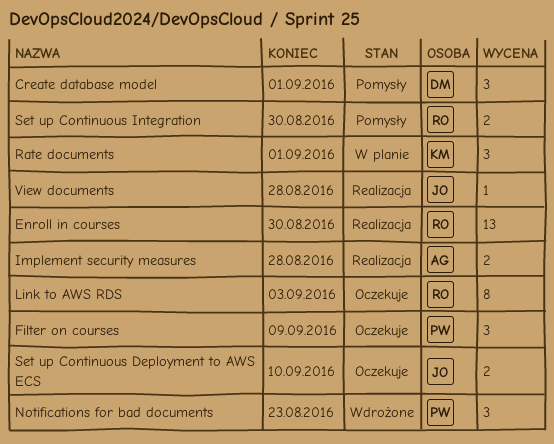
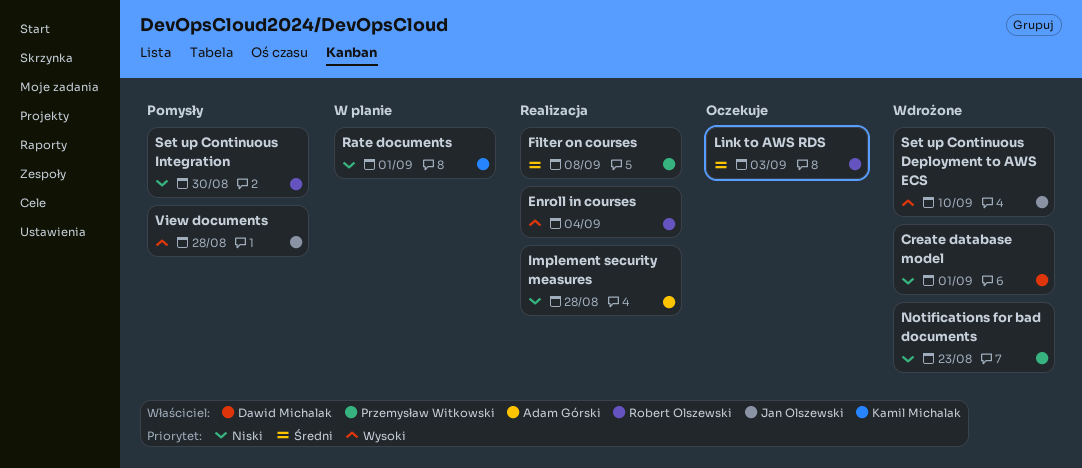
Create database model, status: Pomysły -> Wdrożone
Enroll in courses, due: Aug 30 -> Sep 4
Filter on courses, status: Oczekuje -> Realizacja
Filter on courses, due: Sep 9 -> Sep 8
Set up Continuous Deployment to AWS ECS, status: Oczekuje -> Wdrożone
View documents, status: Realizacja -> Pomysły

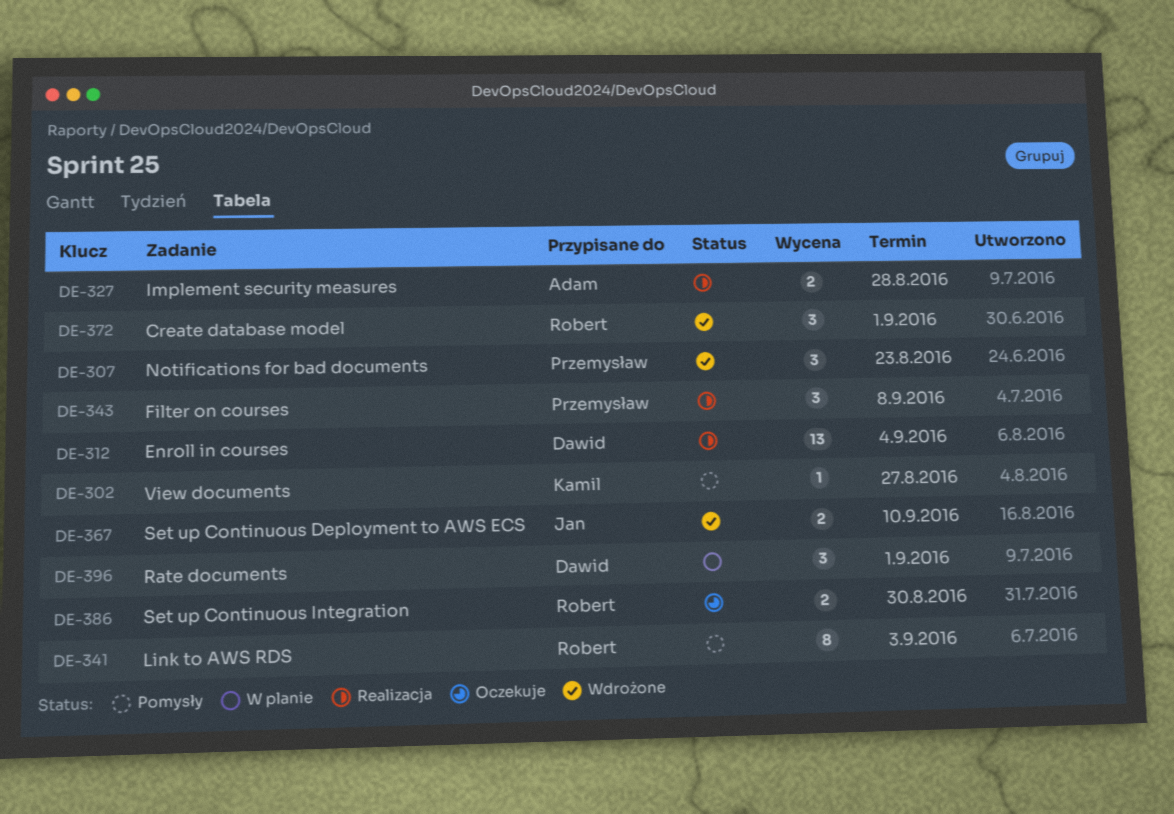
Create database model, owner: Dawid Michalak -> Robert Olszewski
Enroll in courses, owner: Robert Olszewski -> Dawid Michalak
Link to AWS RDS, status: Oczekuje -> Pomysły
Rate documents, owner: Kamil Michalak -> Dawid Michalak
Set up Continuous Integration, status: Pomysły -> Oczekuje
View documents, owner: Jan Olszewski -> Kamil Michalak
View documents, due: Aug 28 -> Aug 27

